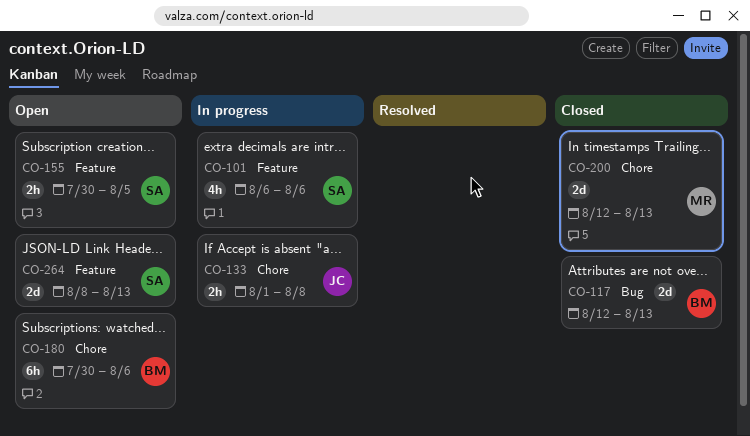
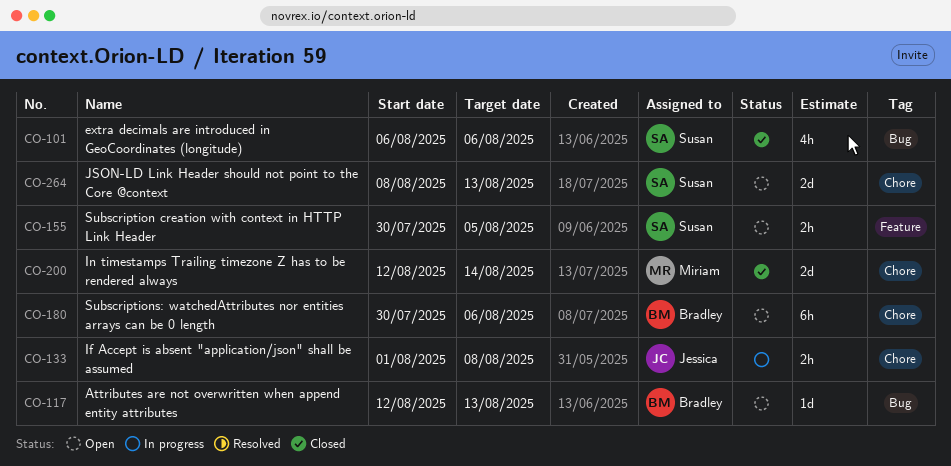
CO-101, status: In progress -> Closed
CO-101, label: Feature -> Bug
CO-117, status: Closed -> Open
CO-117, estimate: 2d -> 1d
CO-200, due: Aug 13 -> Aug 14
CO-264, label: Feature -> Chore

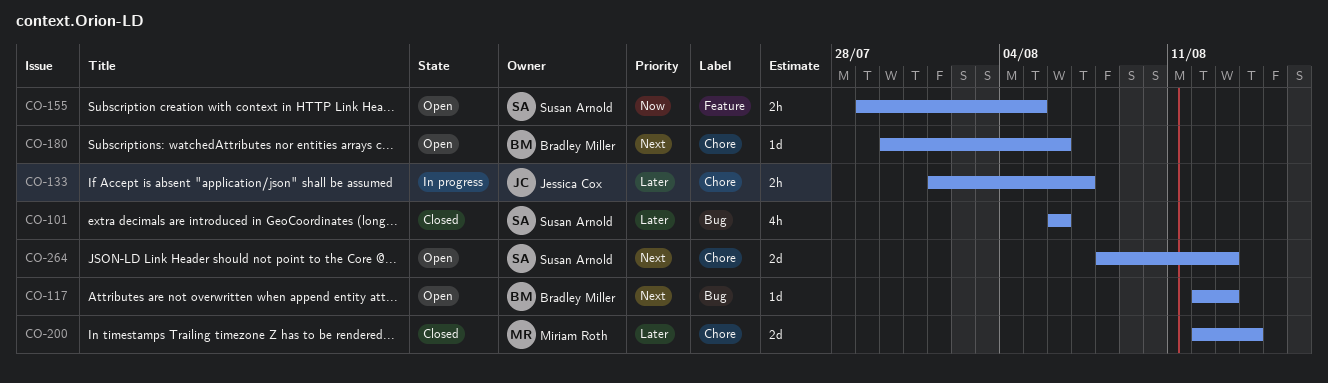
CO-133, due: Aug 8 -> Aug 7
CO-155, start: Jul 30 -> Jul 29
CO-180, estimate: 6h -> 1d

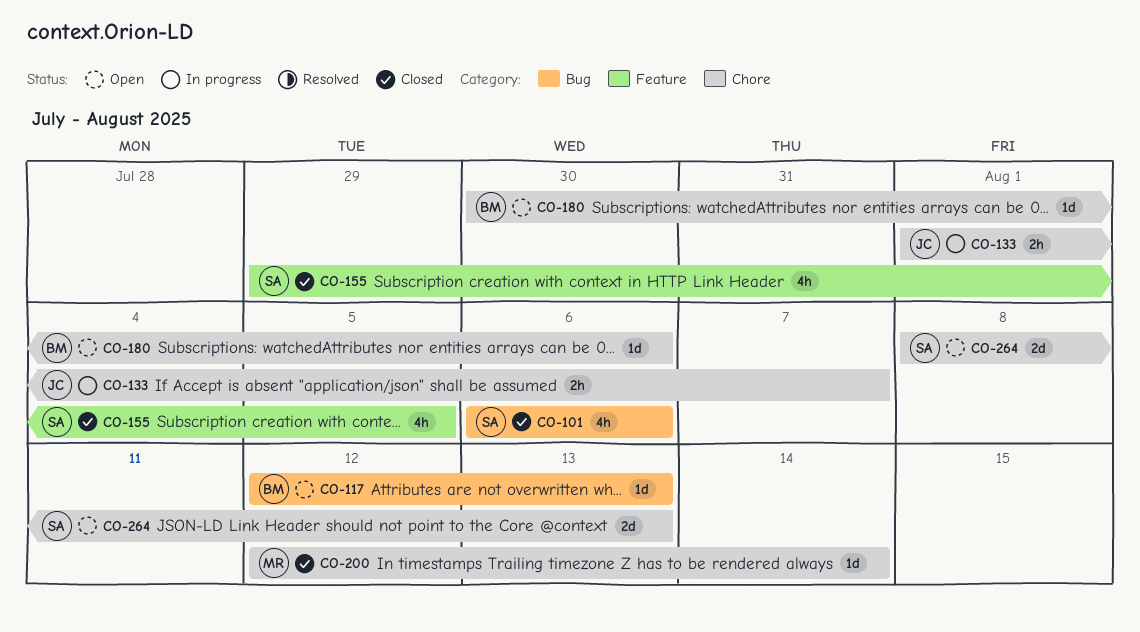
CO-155, status: Open -> Closed
CO-155, estimate: 2h -> 4h
CO-200, estimate: 2d -> 1d

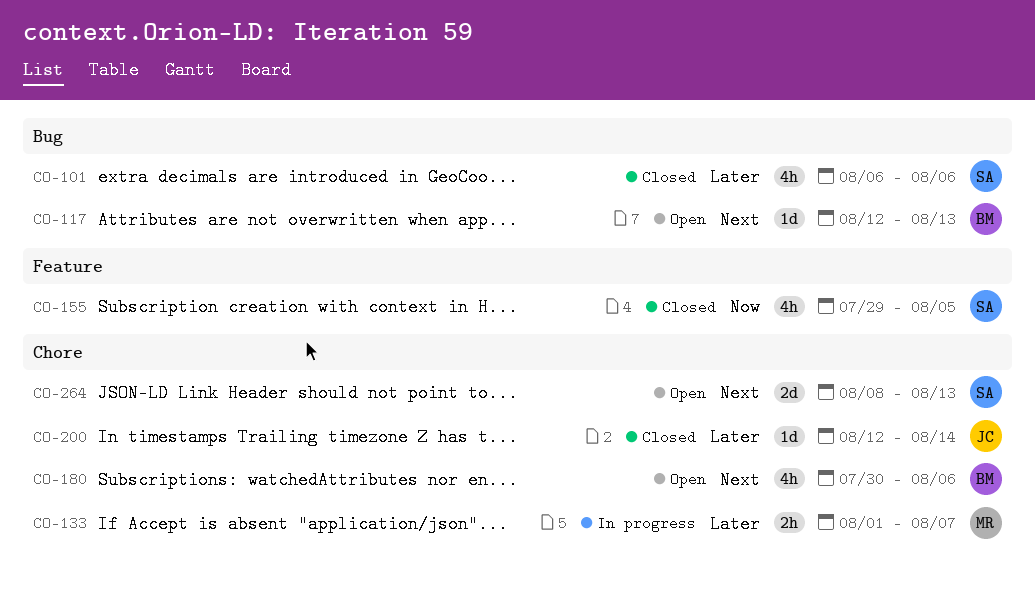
CO-133, owner: JC -> MR
CO-180, estimate: 1d -> 4h
CO-200, owner: MR -> JC

